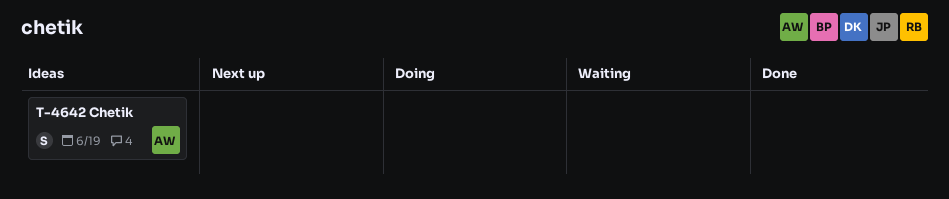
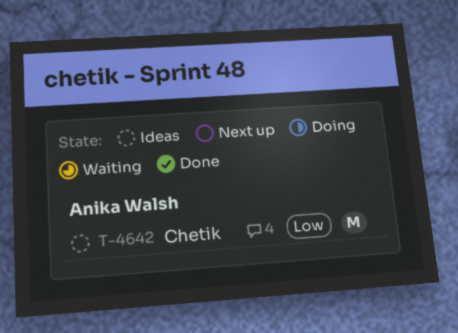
T-4642, estimate: S -> M

